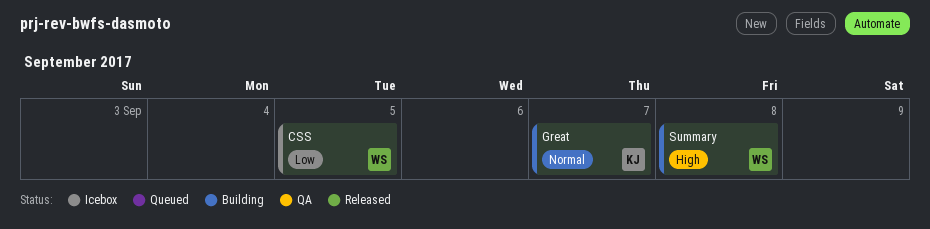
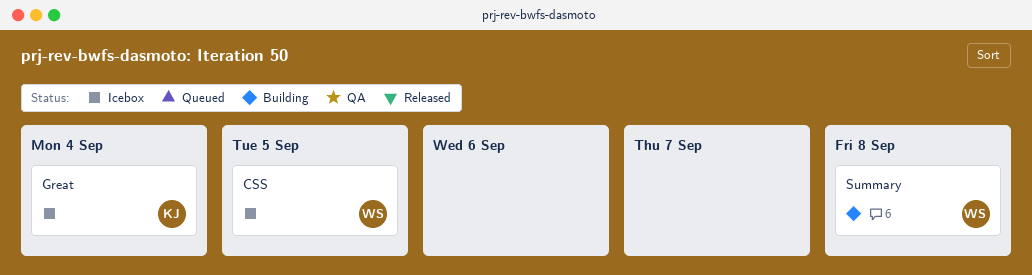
Great, status: Building -> Icebox
Great, due: Sep 7 -> Sep 4

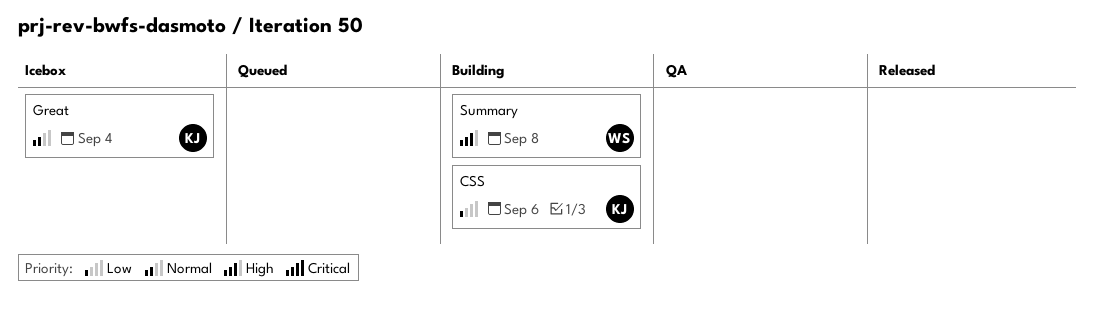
CSS, status: Icebox -> Building
CSS, owner: WS -> KJ
CSS, due: Sep 5 -> Sep 6

